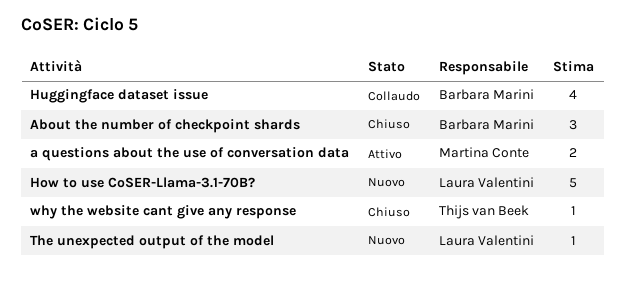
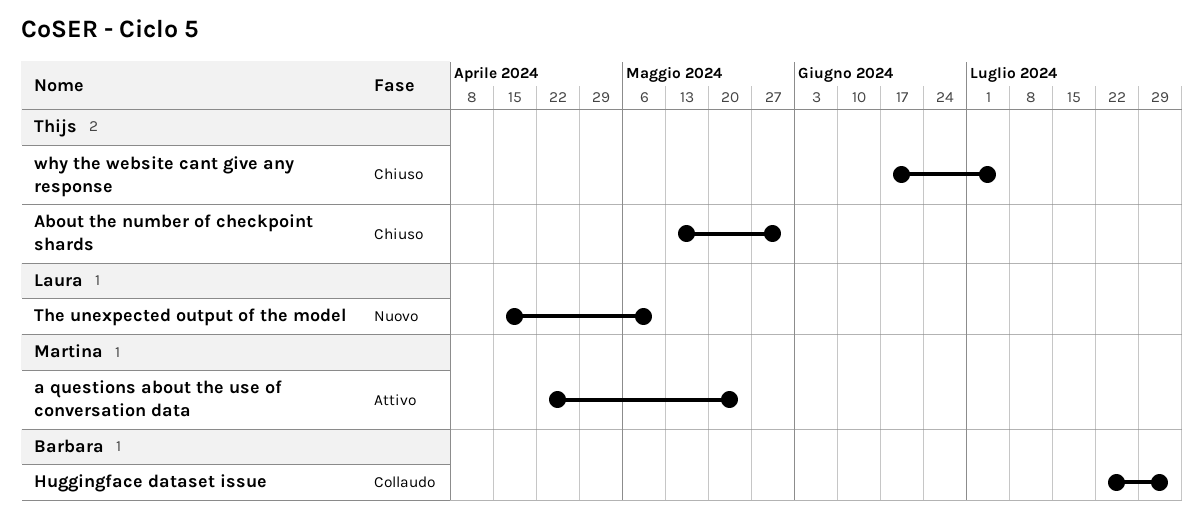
About the number of checkpoint shards, owner: Barbara Marini -> Thijs van Beek
How to use CoSER-Llama-3.1-70B?: present -> none

